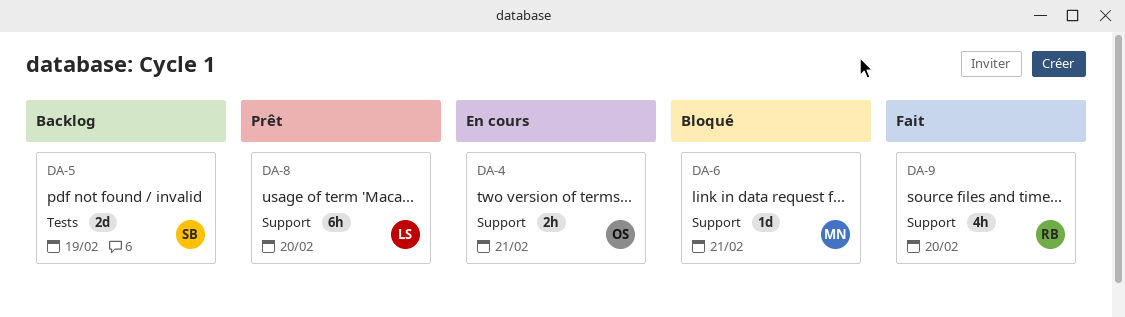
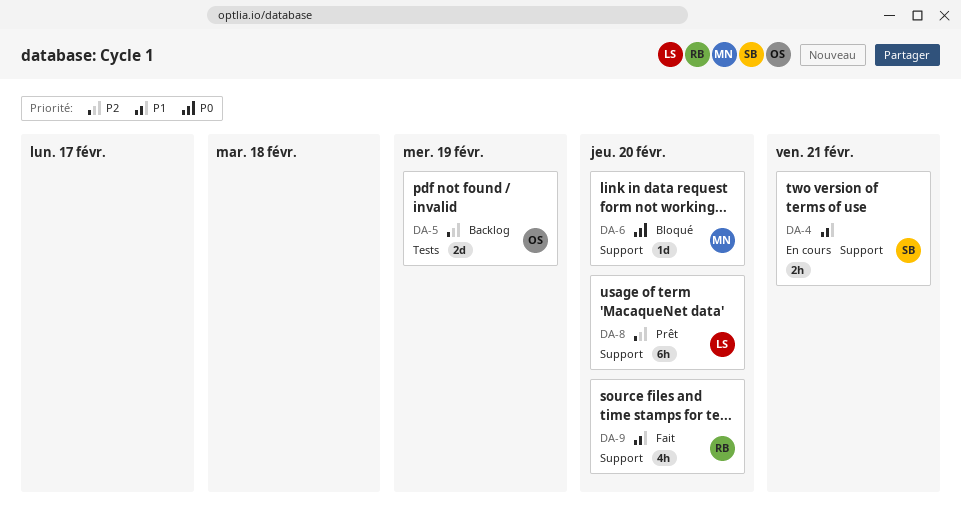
DA-4, owner: OS -> SB
DA-5, owner: SB -> OS
DA-6, due: Feb 21 -> Feb 20

